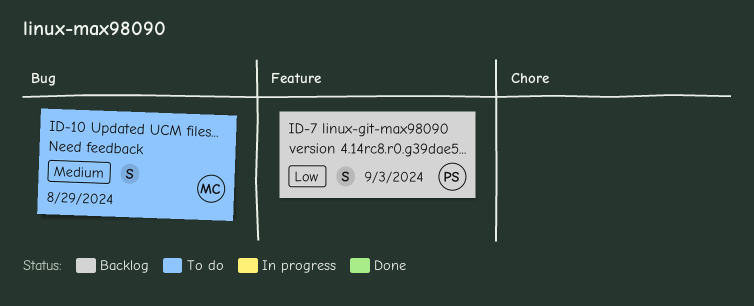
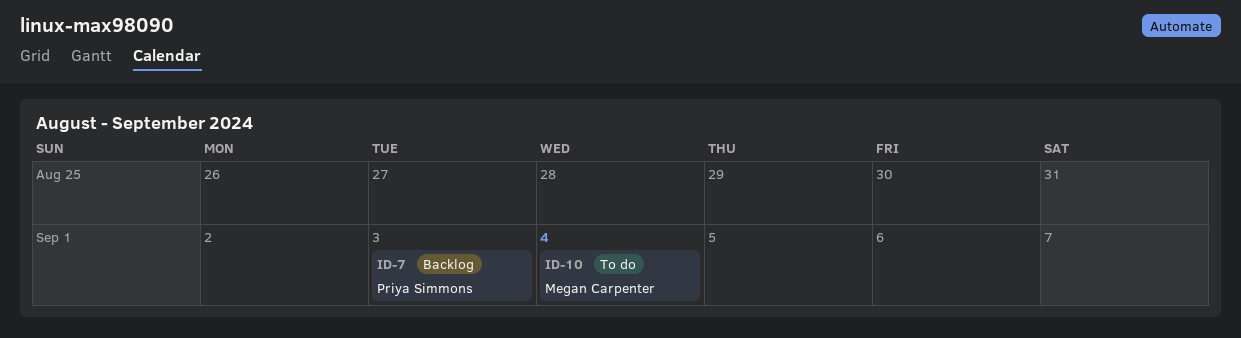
ID-10, due: Aug 29 -> Sep 4

